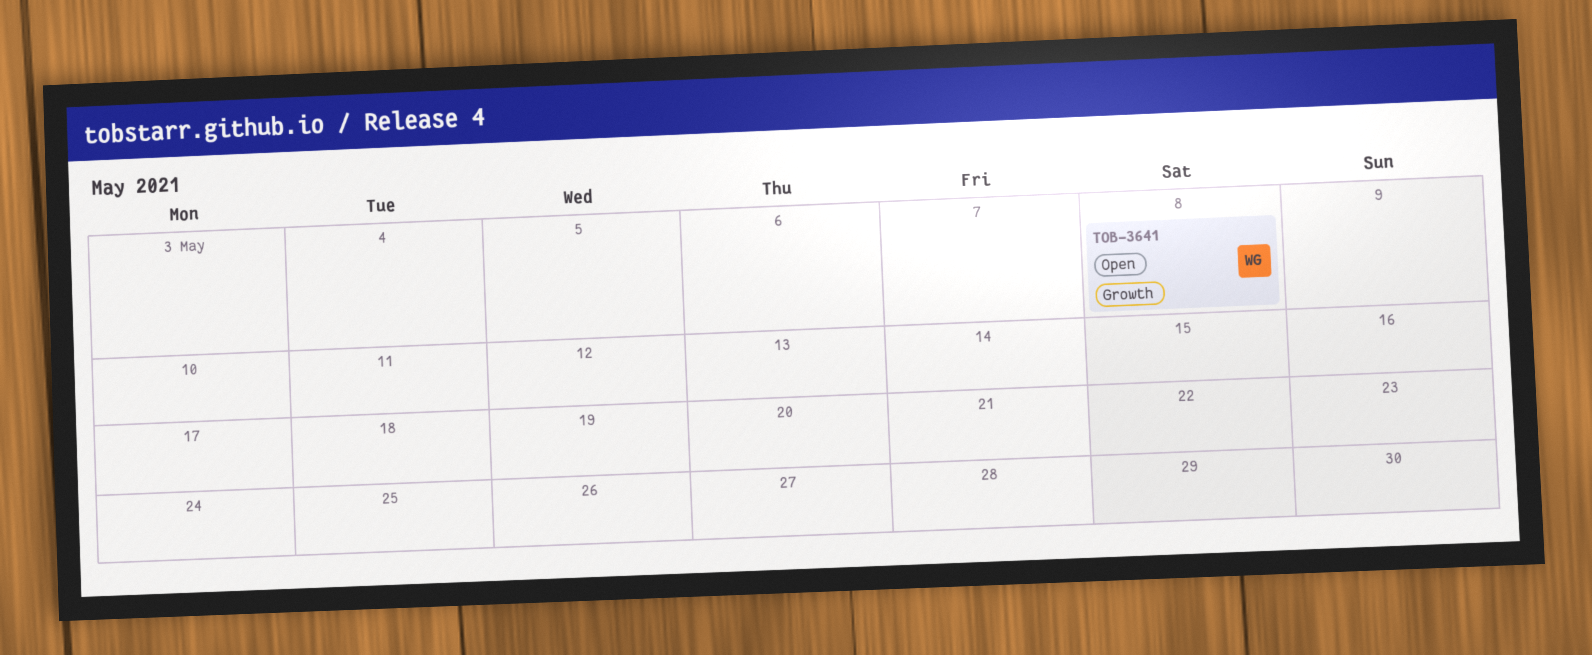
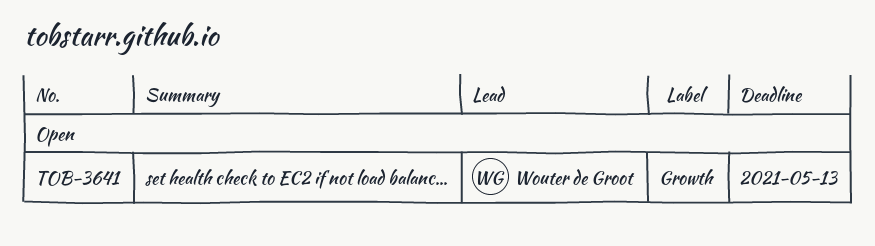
TOB-3641, due: May 8 -> May 13

